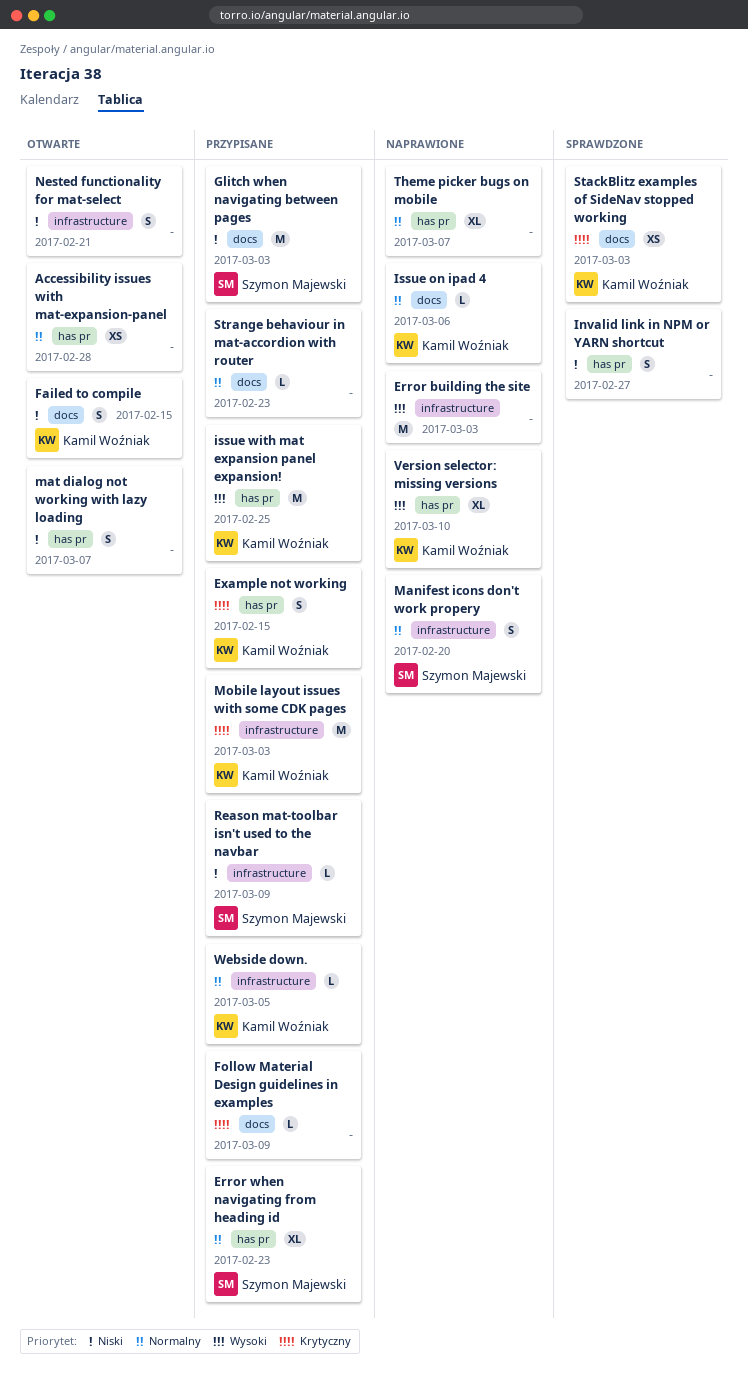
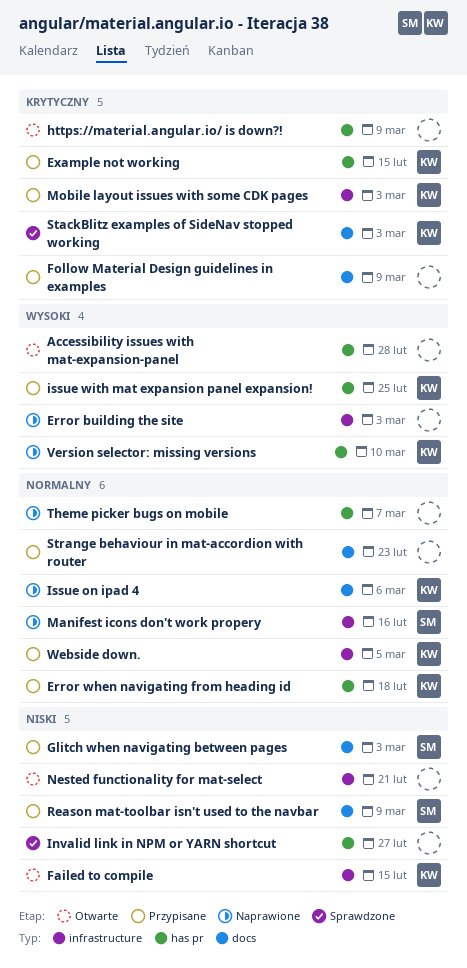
Accessibility issues with mat-expansion-panel, priority: Normalny -> Wysoki
Error when navigating from heading id, owner: Szymon Majewski -> Kamil Woźniak
Error when navigating from heading id, due: Feb 23 -> Feb 18
Failed to compile, label: docs -> infrastructure
https://material.angular.io/ is down?!: none -> present
Manifest icons don't work propery, due: Feb 20 -> Feb 16
mat dialog not working with lazy loading: present -> none
Reason mat-toolbar isn't used to the navbar, label: infrastructure -> docs

